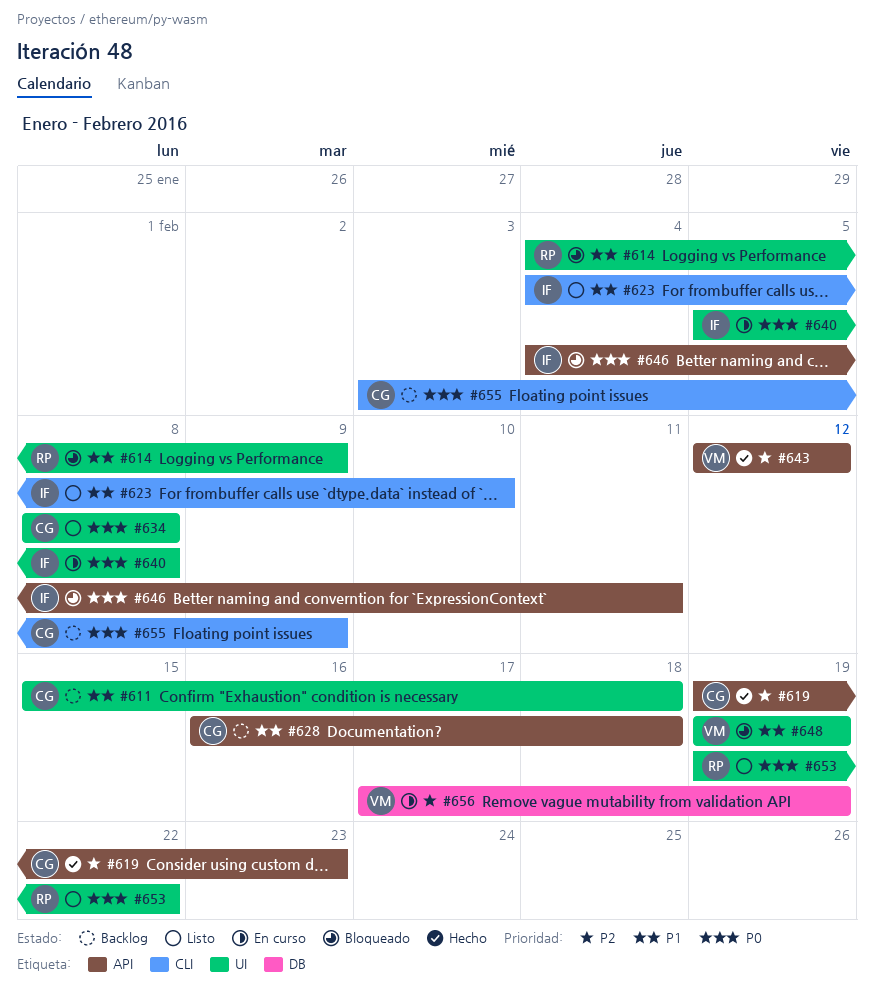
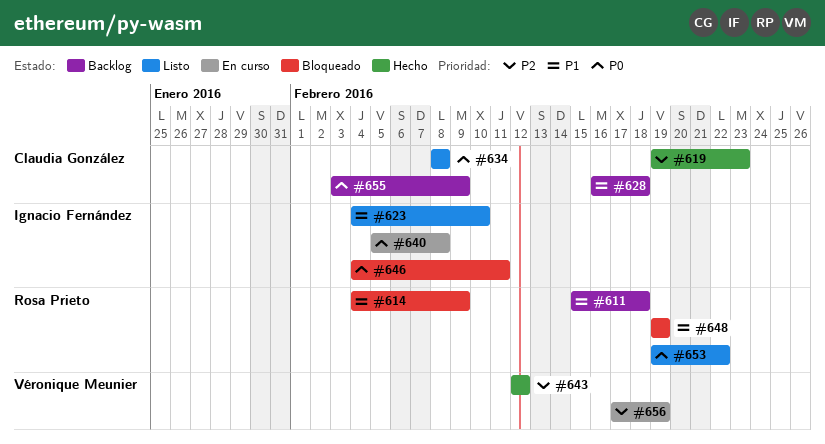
#611, owner: Claudia González -> Rosa Prieto
#648, owner: Véronique Meunier -> Rosa Prieto

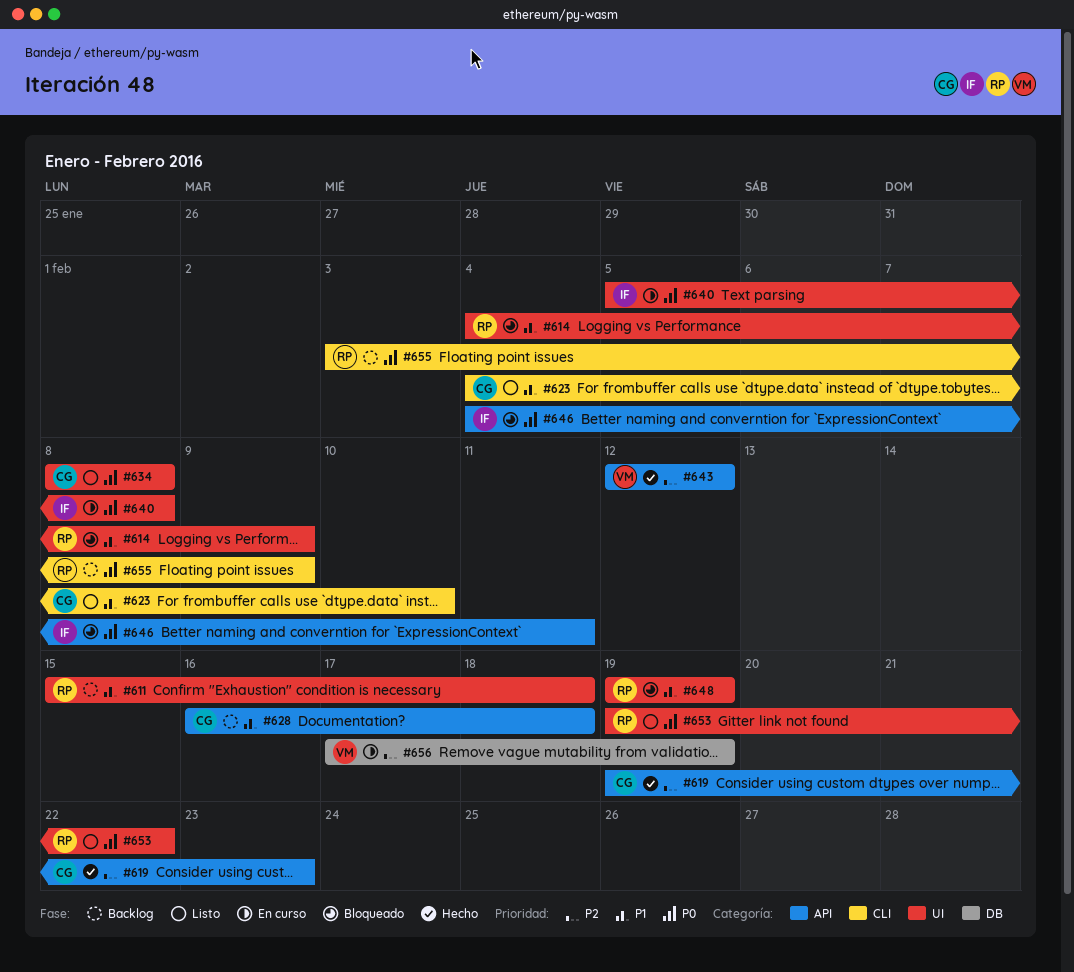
#623, owner: Ignacio Fernández -> Claudia González
#655, owner: Claudia González -> Rosa Prieto

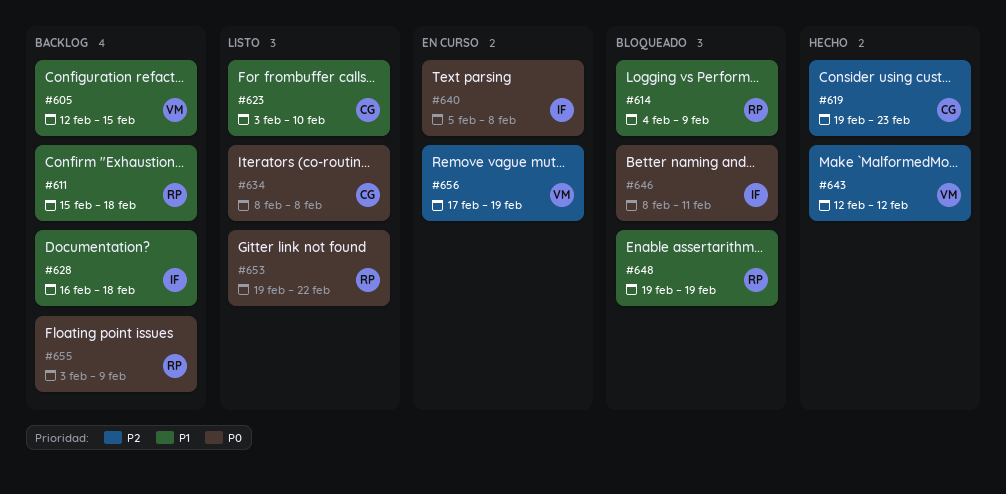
#605: none -> present
#623, start: Feb 4 -> Feb 3
#628, owner: CG -> IF
#646, start: Feb 4 -> Feb 8

